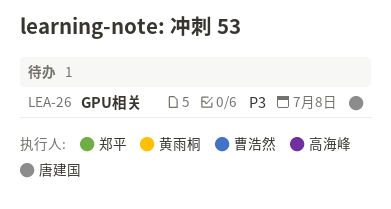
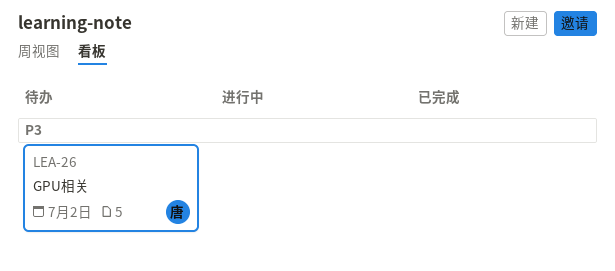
LEA-26, due: Jul 8 -> Jul 2

